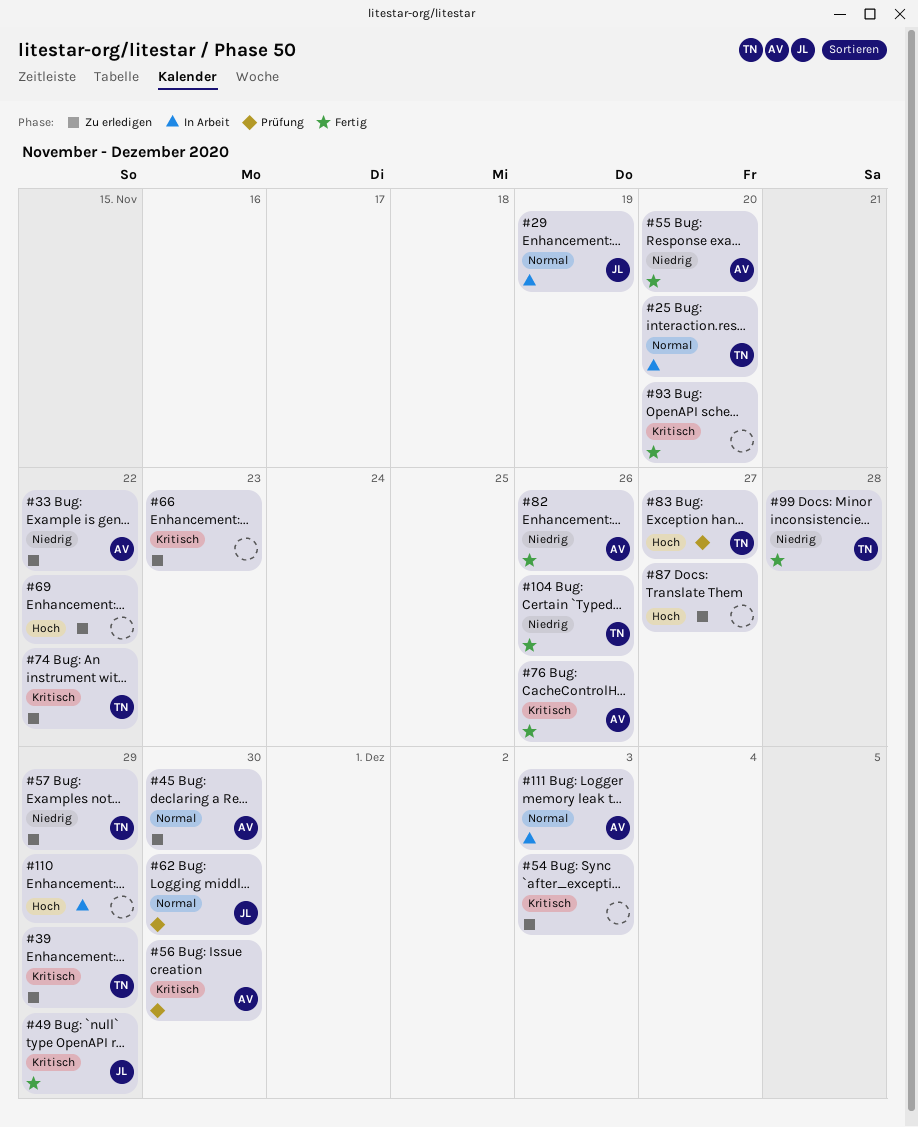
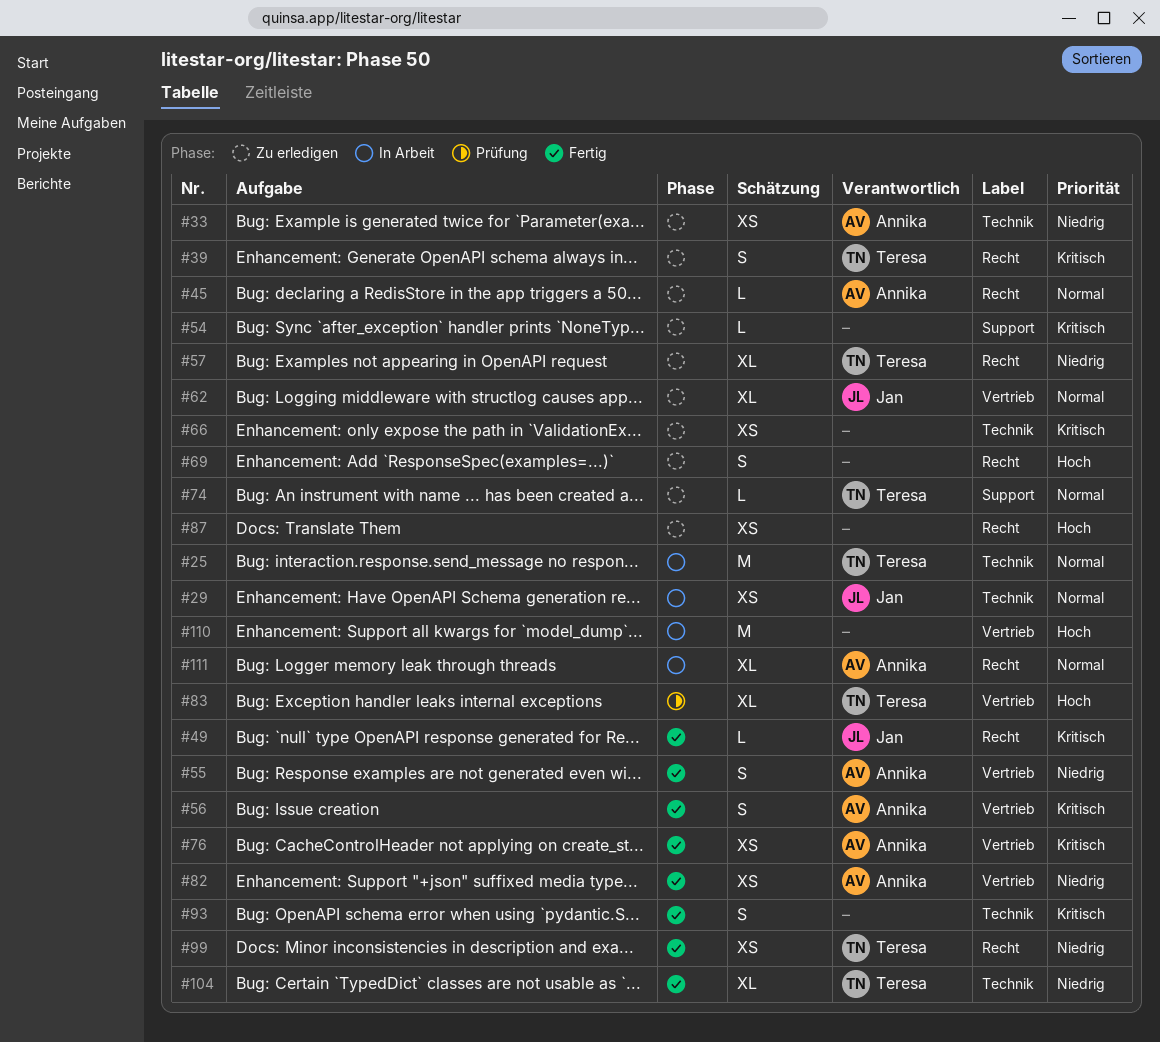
#56, status: Prüfung -> Fertig
#62, status: Prüfung -> Zu erledigen
#74, priority: Kritisch -> Normal

